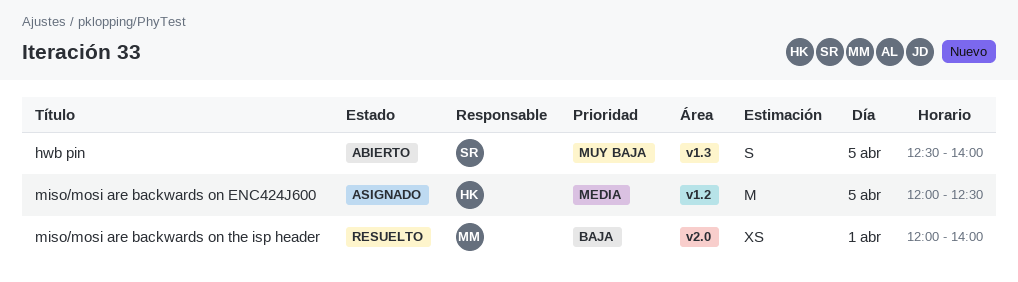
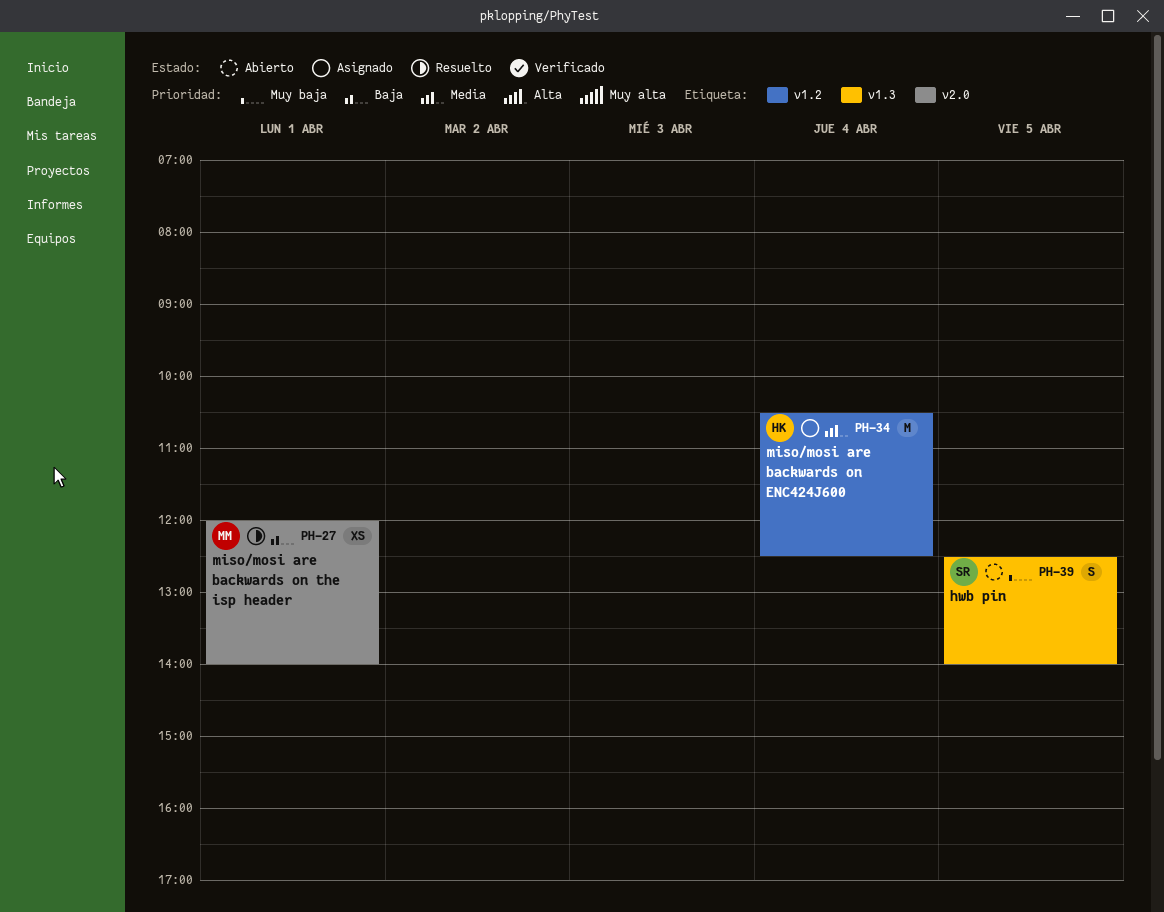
miso/mosi are backwards on ENC424J600, day: Apr 5 -> Apr 4
miso/mosi are backwards on ENC424J600, begins: 12:00 -> 10:30

